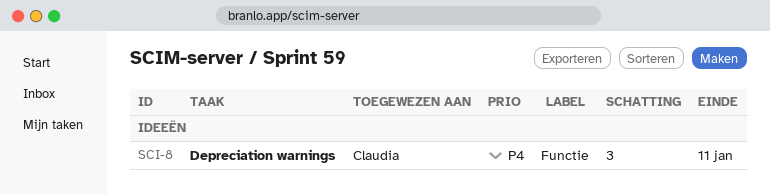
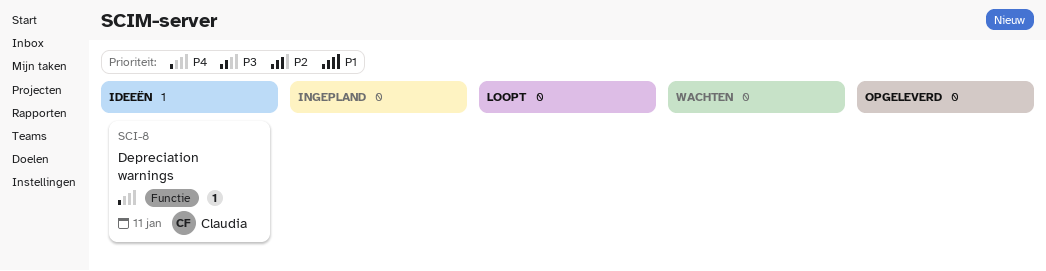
SCI-8, estimate: 3 -> 1

